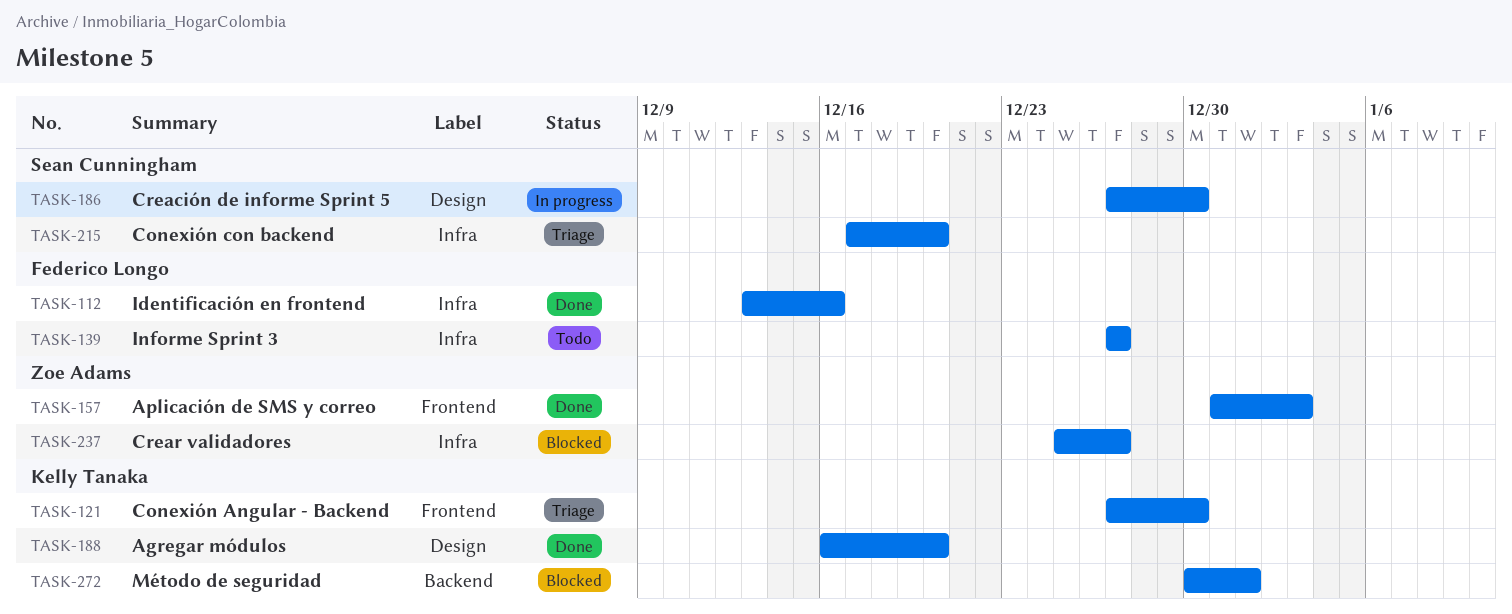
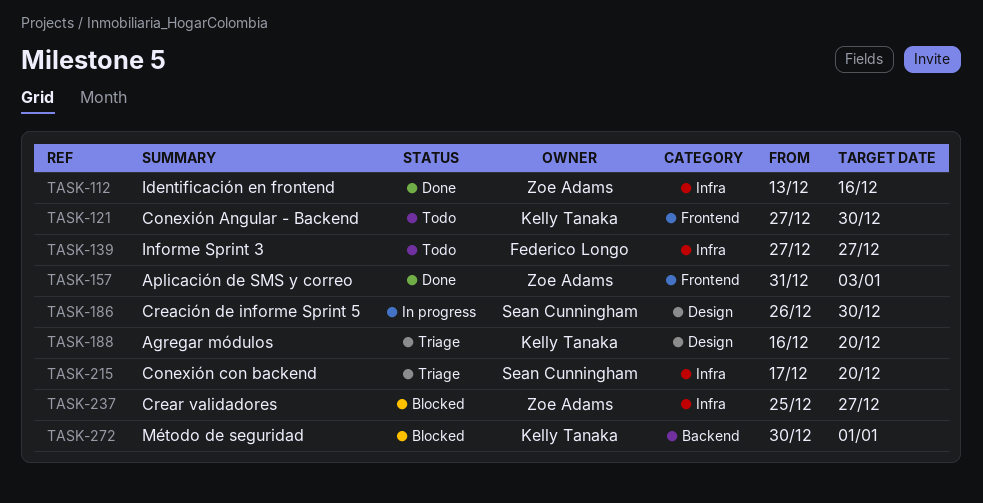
TASK-112, owner: Federico Longo -> Zoe Adams
TASK-121, status: Triage -> Todo
TASK-186, start: Dec 27 -> Dec 26
TASK-188, status: Done -> Triage

